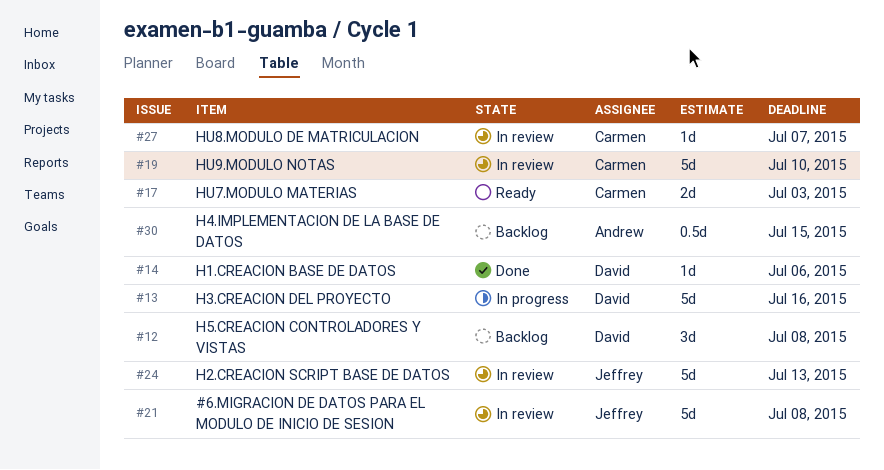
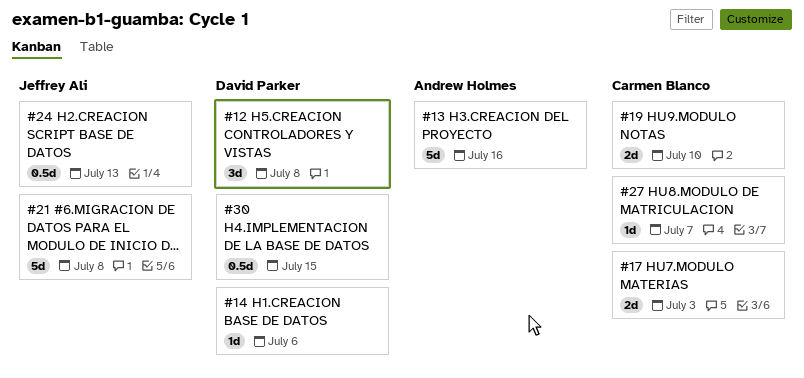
#13, owner: David Parker -> Andrew Holmes
#19, estimate: 5d -> 2d
#24, estimate: 5d -> 0.5d
#30, owner: Andrew Holmes -> David Parker

